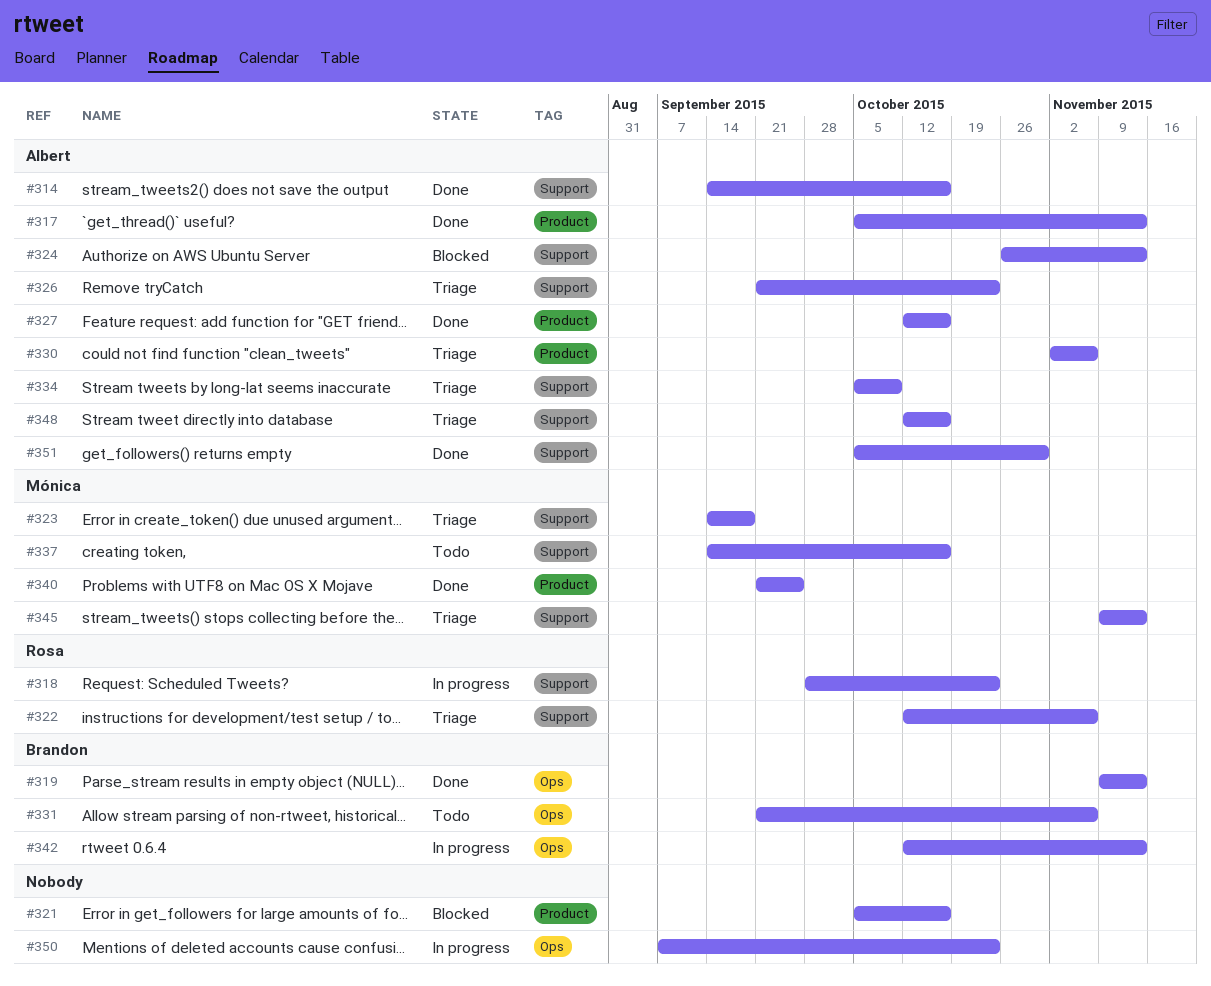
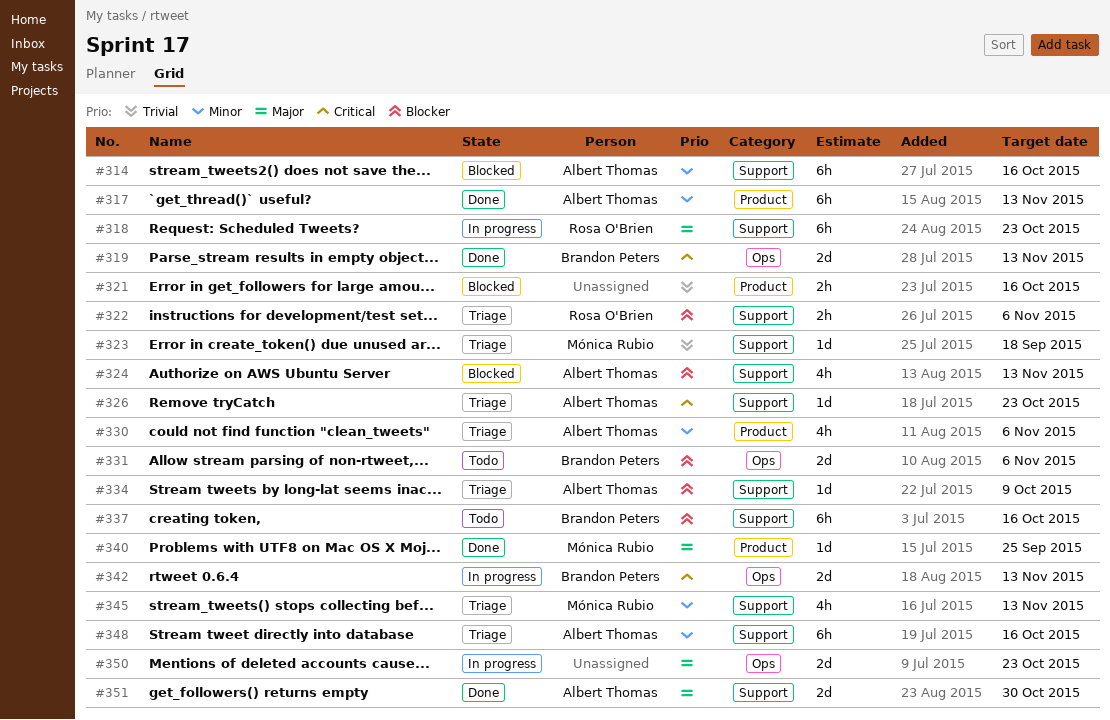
#314, status: Done -> Blocked
#327: present -> none
#337, owner: Mónica Rubio -> Brandon Peters

